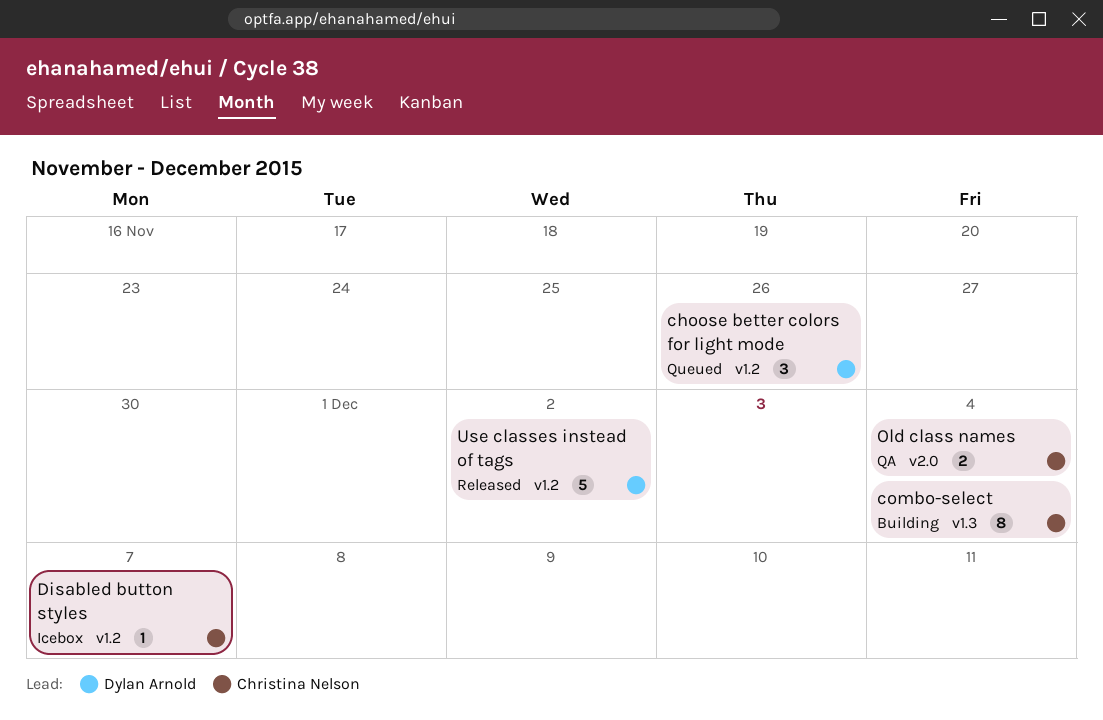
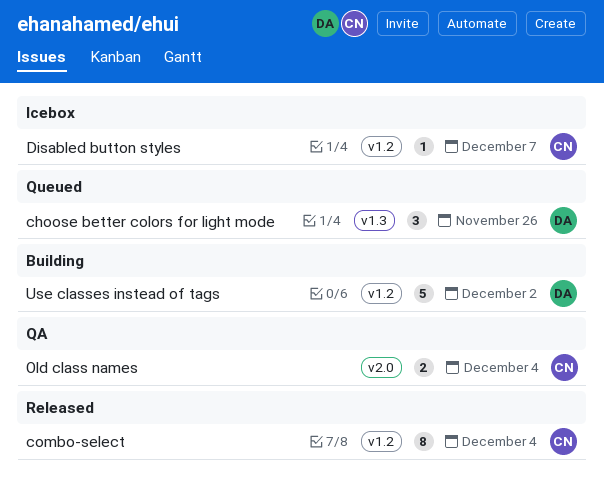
choose better colors for light mode, label: v1.2 -> v1.3
combo-select, status: Building -> Released
combo-select, label: v1.3 -> v1.2
Use classes instead of tags, status: Released -> Building

